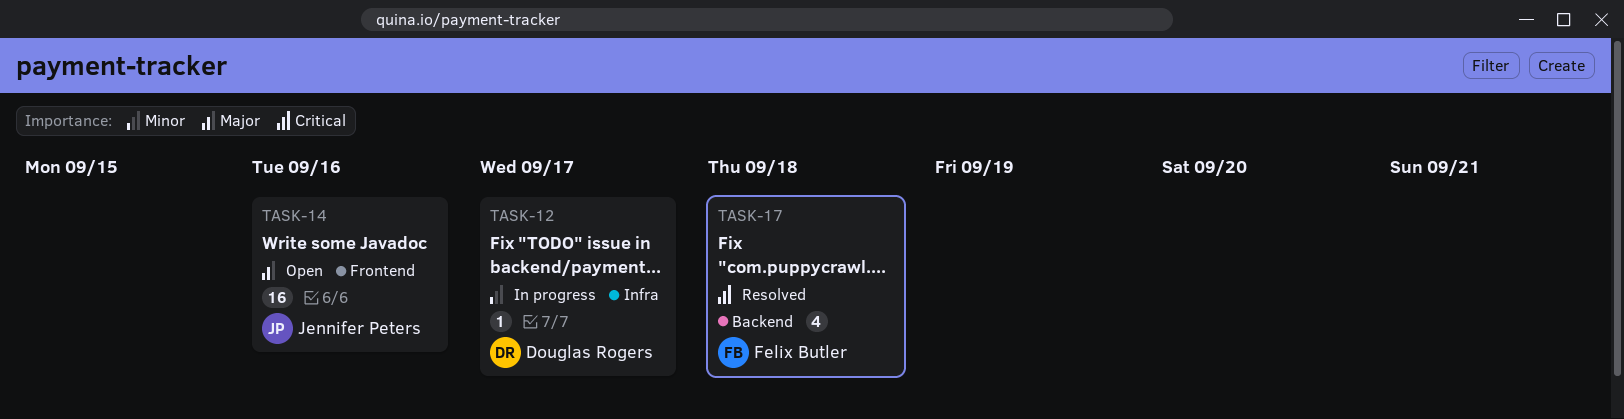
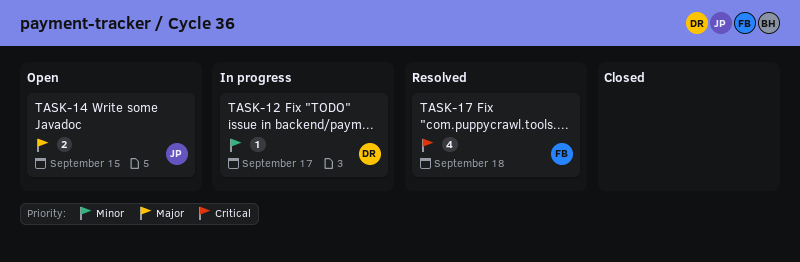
TASK-14, estimate: 16 -> 2
TASK-14, due: Sep 16 -> Sep 15

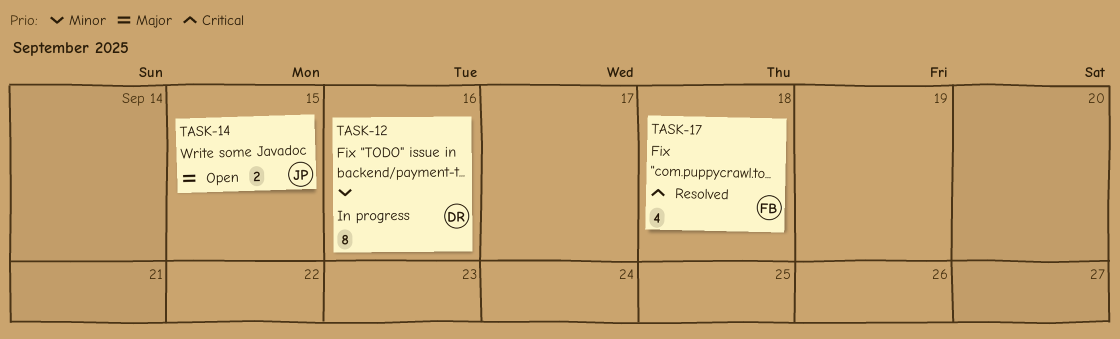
TASK-12, estimate: 1 -> 8
TASK-12, due: Sep 17 -> Sep 16

